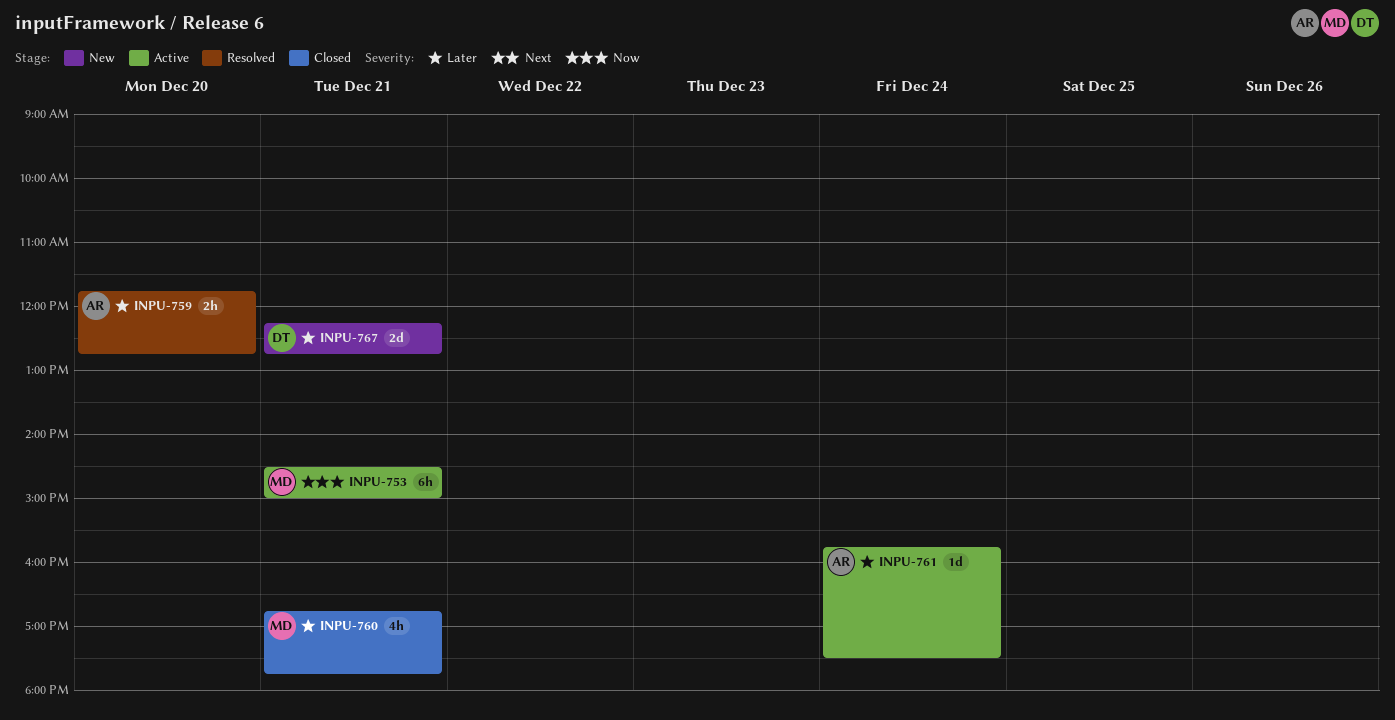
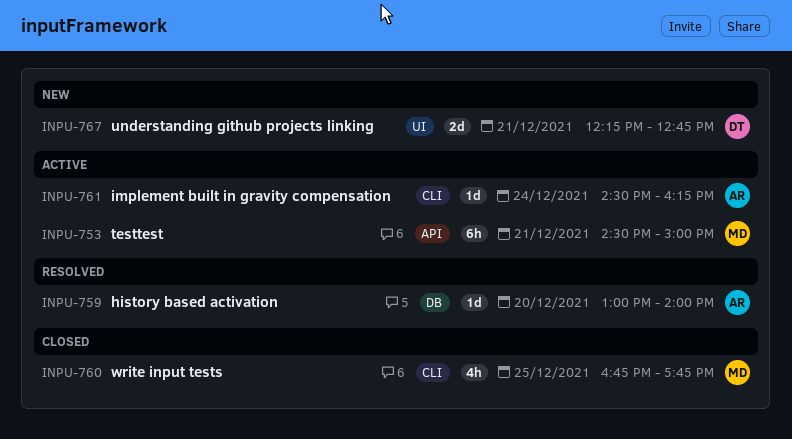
INPU-759, estimate: 2h -> 1d
INPU-759, begins: 11:45 -> 13:00
INPU-759, ends: 12:45 -> 14:00
INPU-760, day: Dec 21 -> Dec 25
INPU-761, begins: 15:45 -> 14:30
INPU-761, ends: 17:30 -> 16:15

